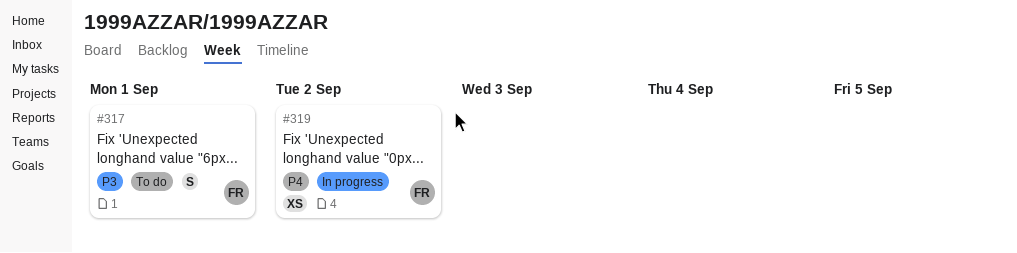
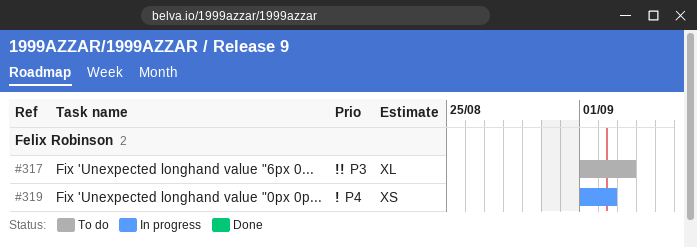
#317, estimate: S -> XL
#317, due: Sep 1 -> Sep 3

